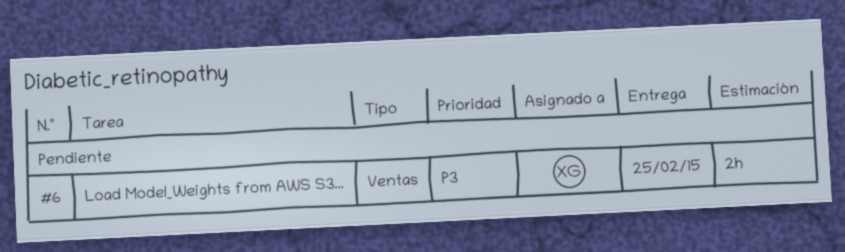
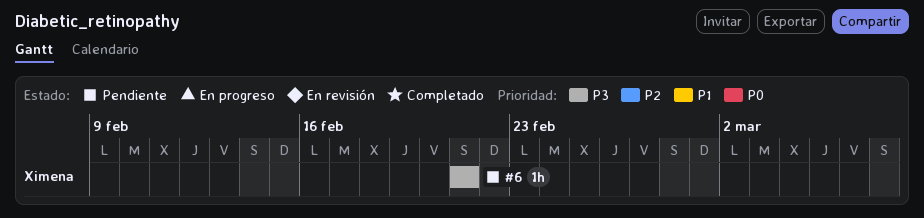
#6, estimate: 2h -> 1h
#6, due: Feb 25 -> Feb 21

